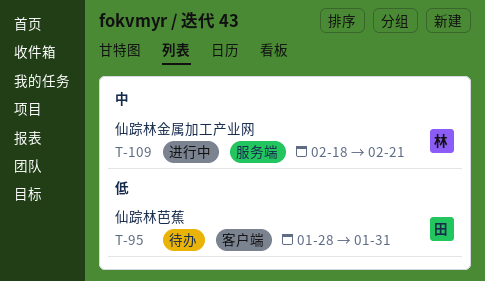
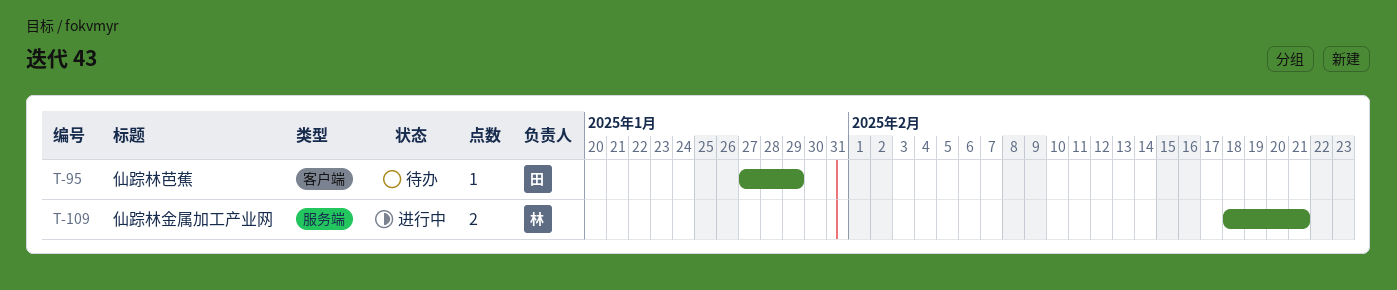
T-95, start: Jan 28 -> Jan 27
T-95, due: Jan 31 -> Jan 29

